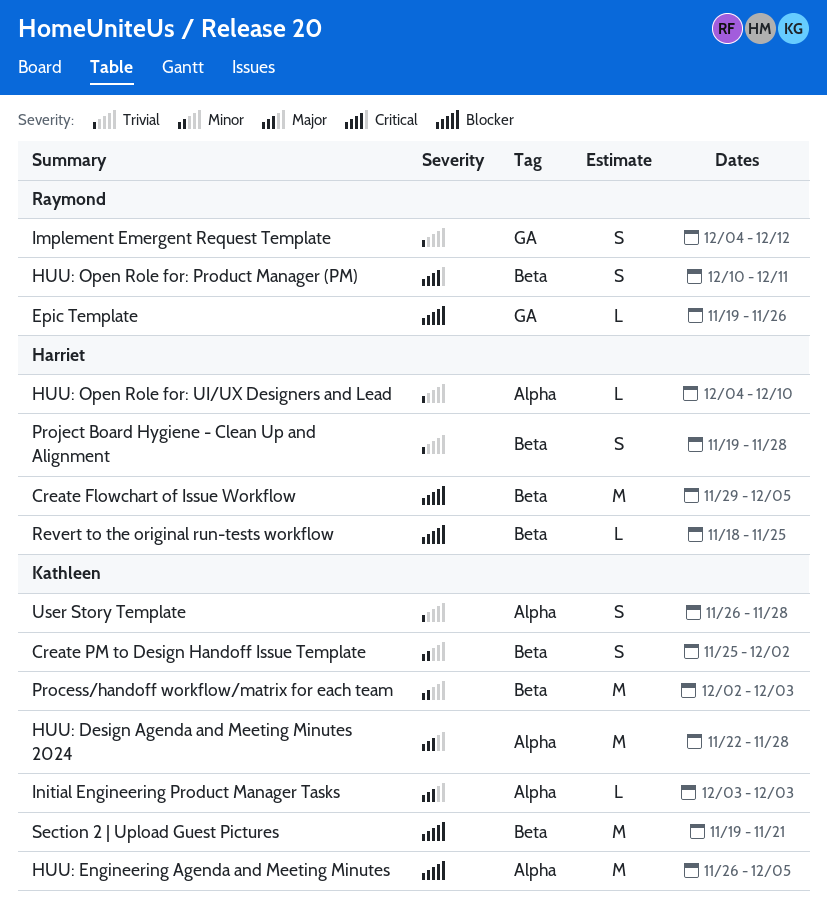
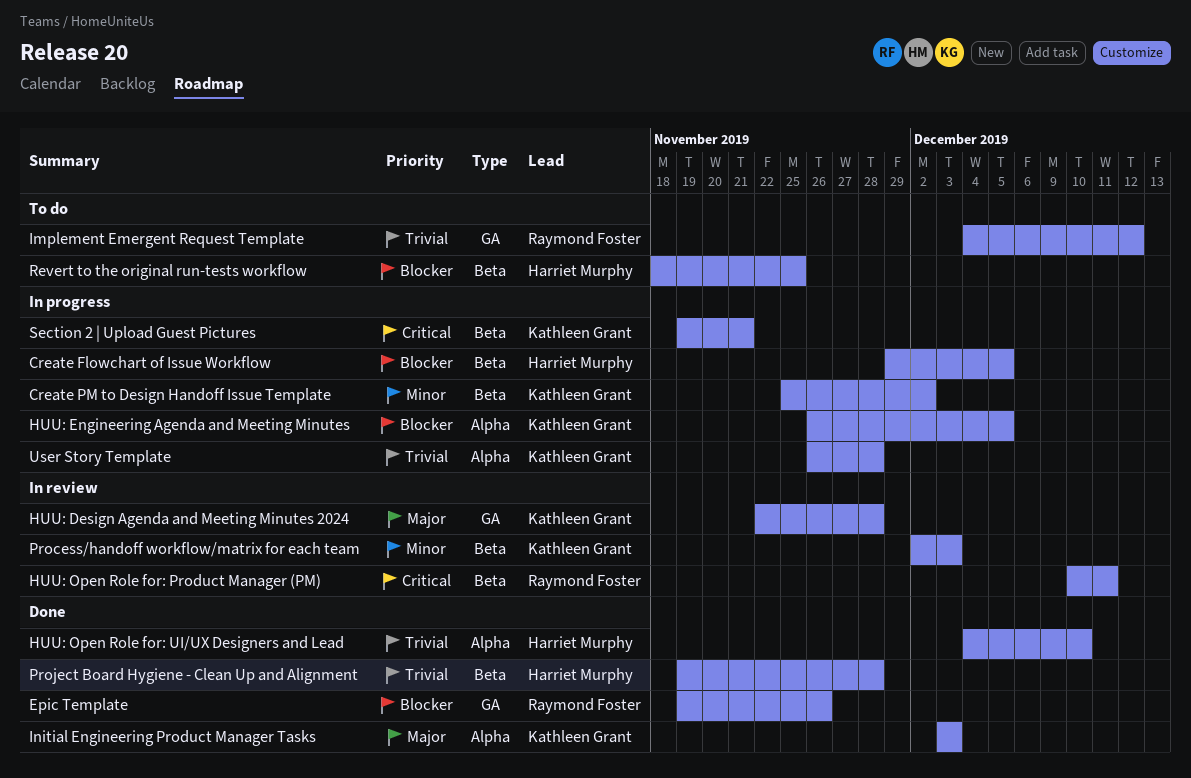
HUU: Design Agenda and Meeting Minutes 2024, label: Alpha -> GA
Section 2 | Upload Guest Pictures, priority: Blocker -> Critical

